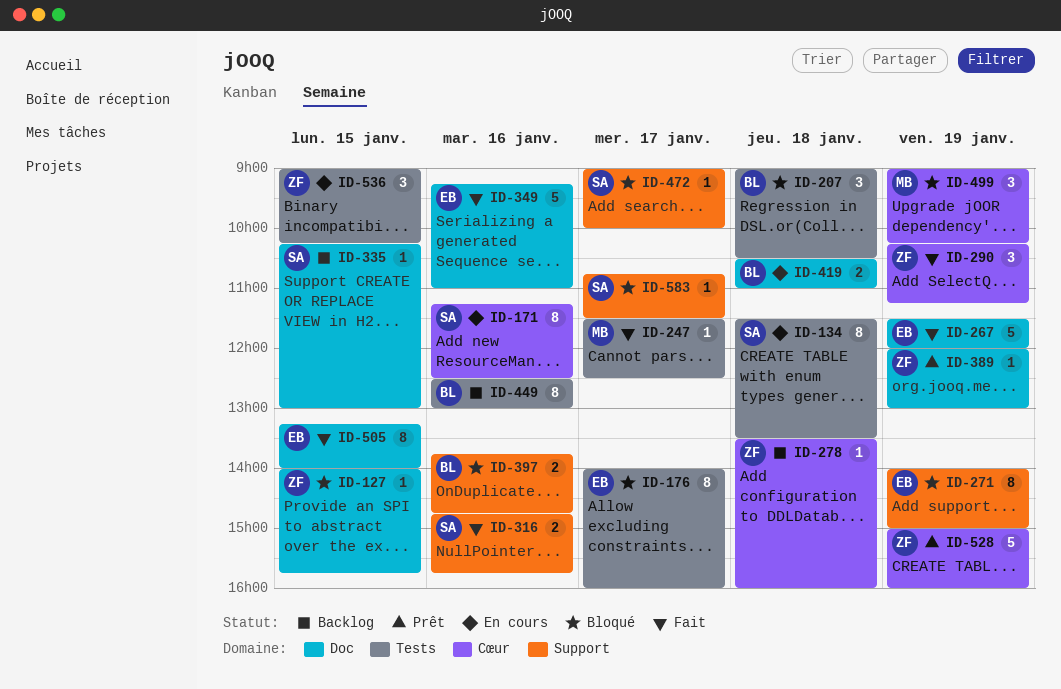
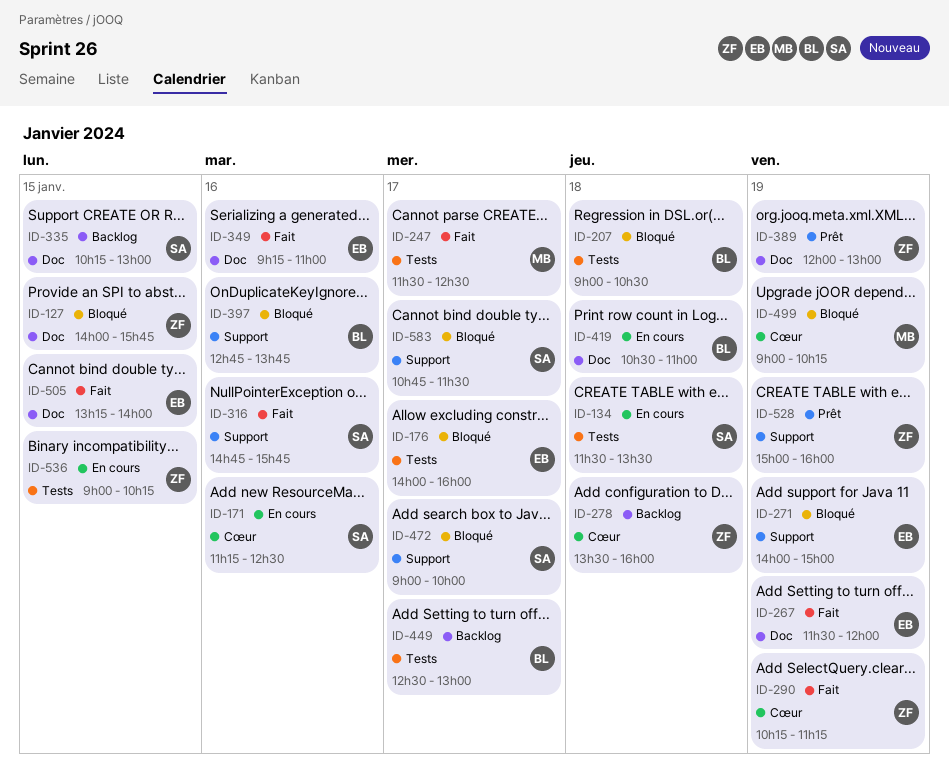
ID-397, begins: 13:45 -> 12:45
ID-397, ends: 14:45 -> 13:45
ID-449, day: Jan 16 -> Jan 17
ID-528, label: Cœur -> Support

